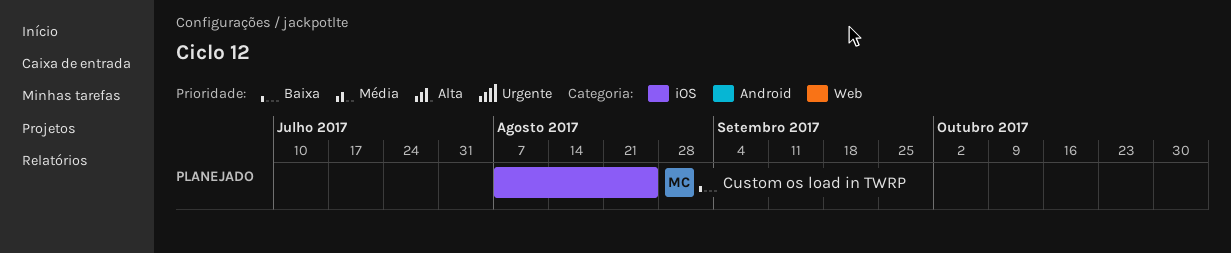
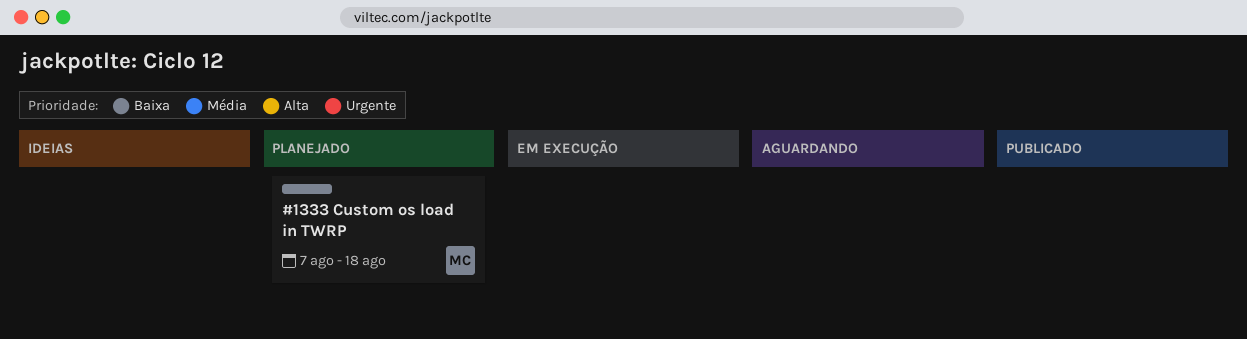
Custom os load in TWRP, due: Aug 25 -> Aug 18

